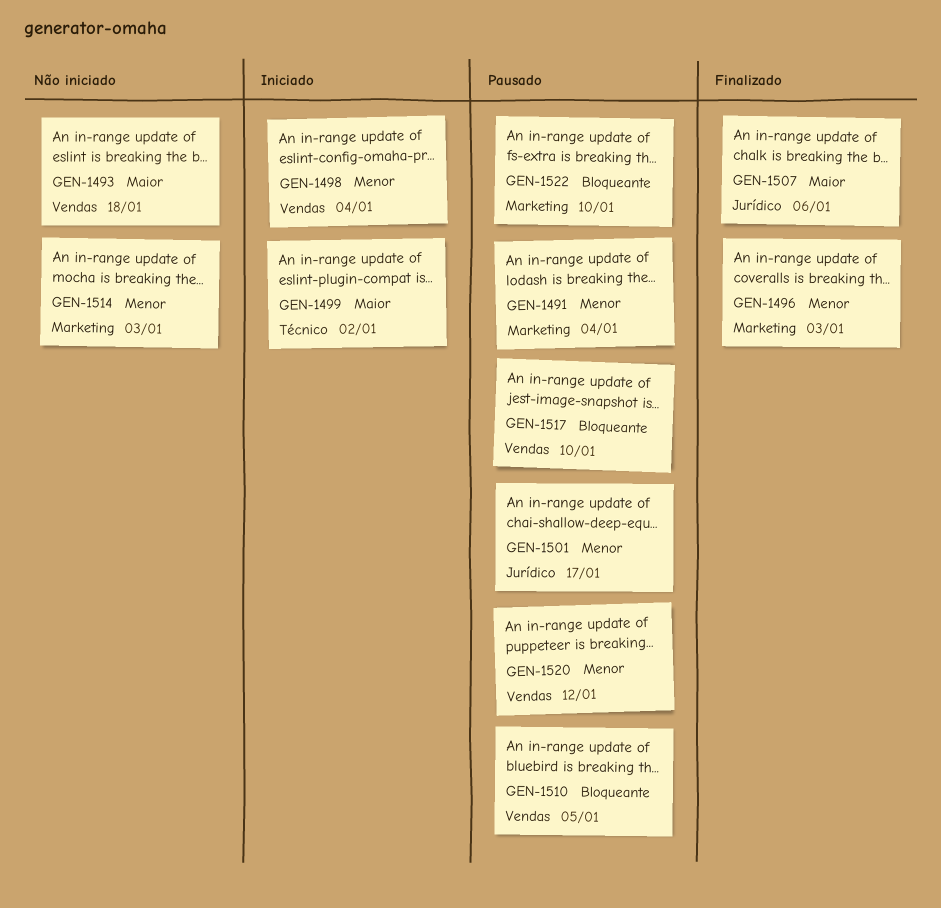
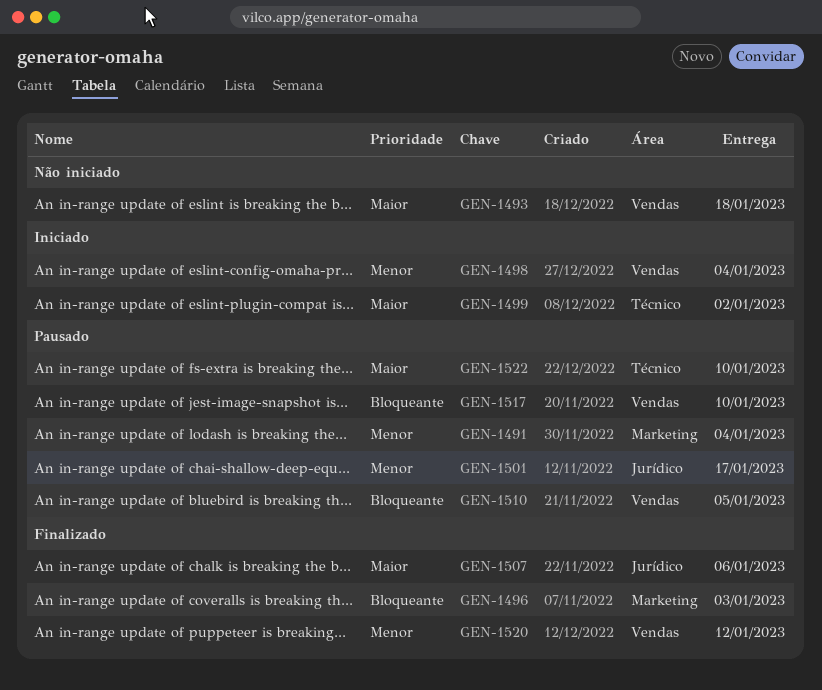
GEN-1496, priority: Menor -> Bloqueante
GEN-1514: present -> none
GEN-1520, status: Pausado -> Finalizado
GEN-1522, priority: Bloqueante -> Maior
GEN-1522, label: Marketing -> Técnico

